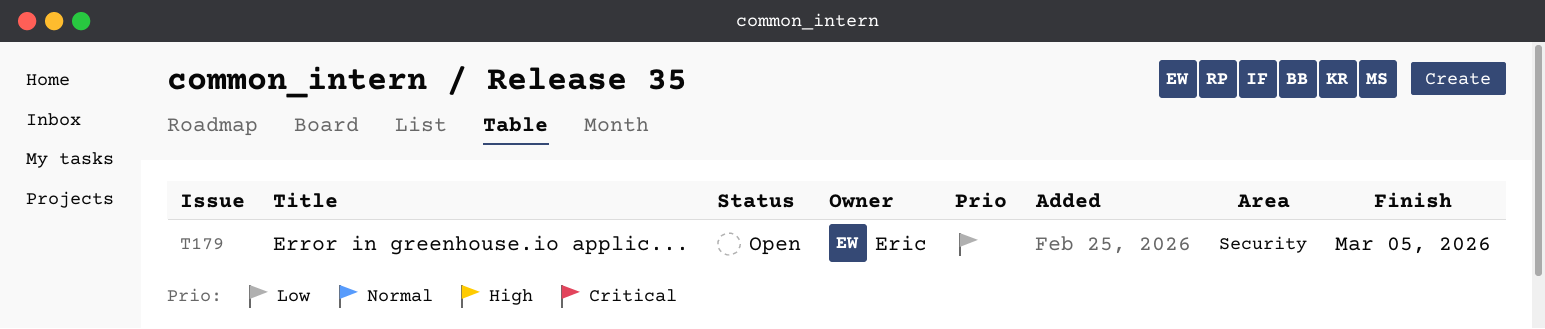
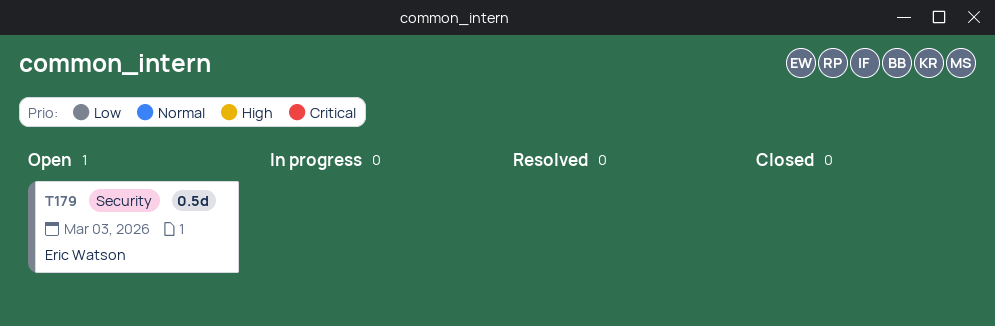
T179, due: Mar 5 -> Mar 3

